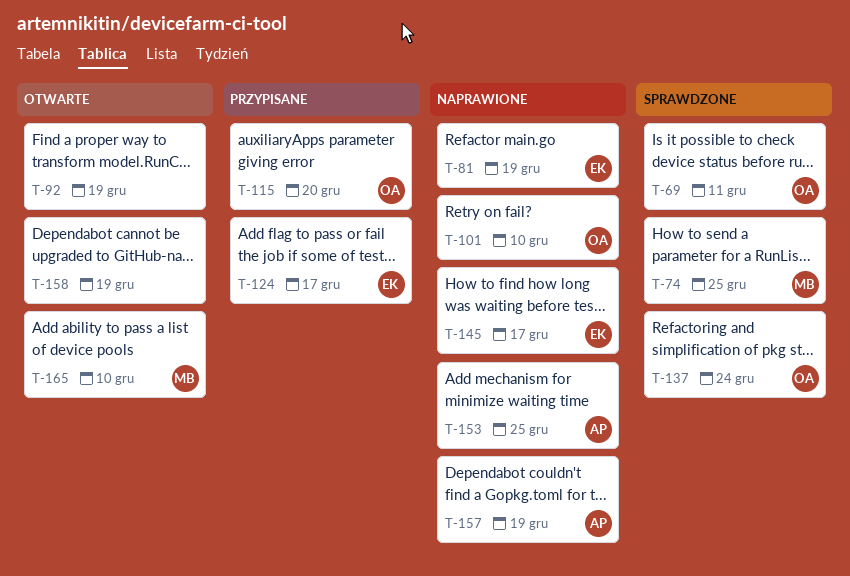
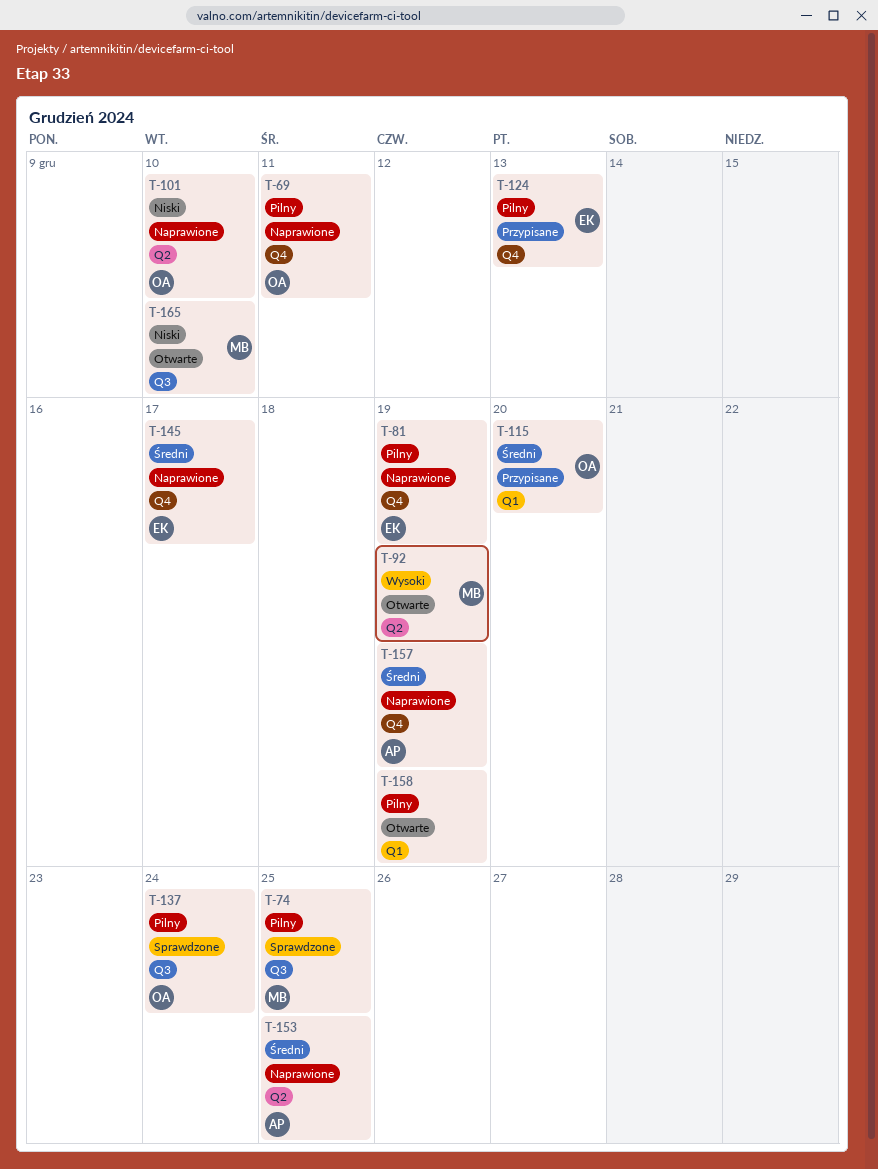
T-69, status: Sprawdzone -> Naprawione
T-92, owner: none -> MB
T-124, due: Dec 17 -> Dec 13

